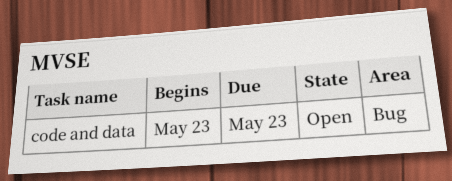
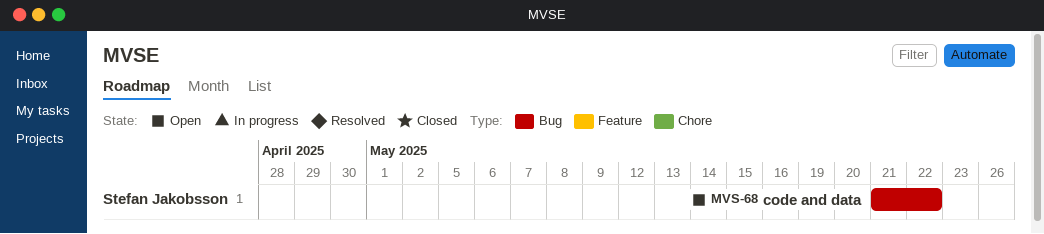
code and data, start: May 23 -> May 21
code and data, due: May 23 -> May 22

